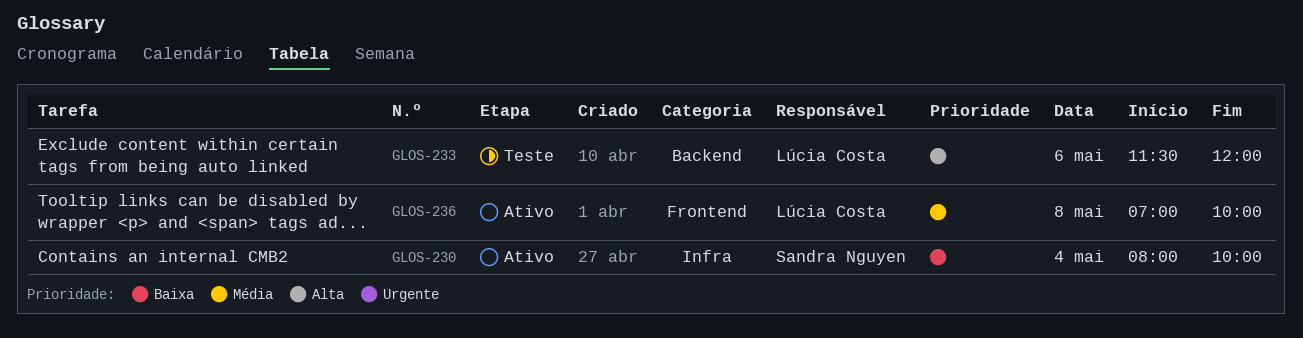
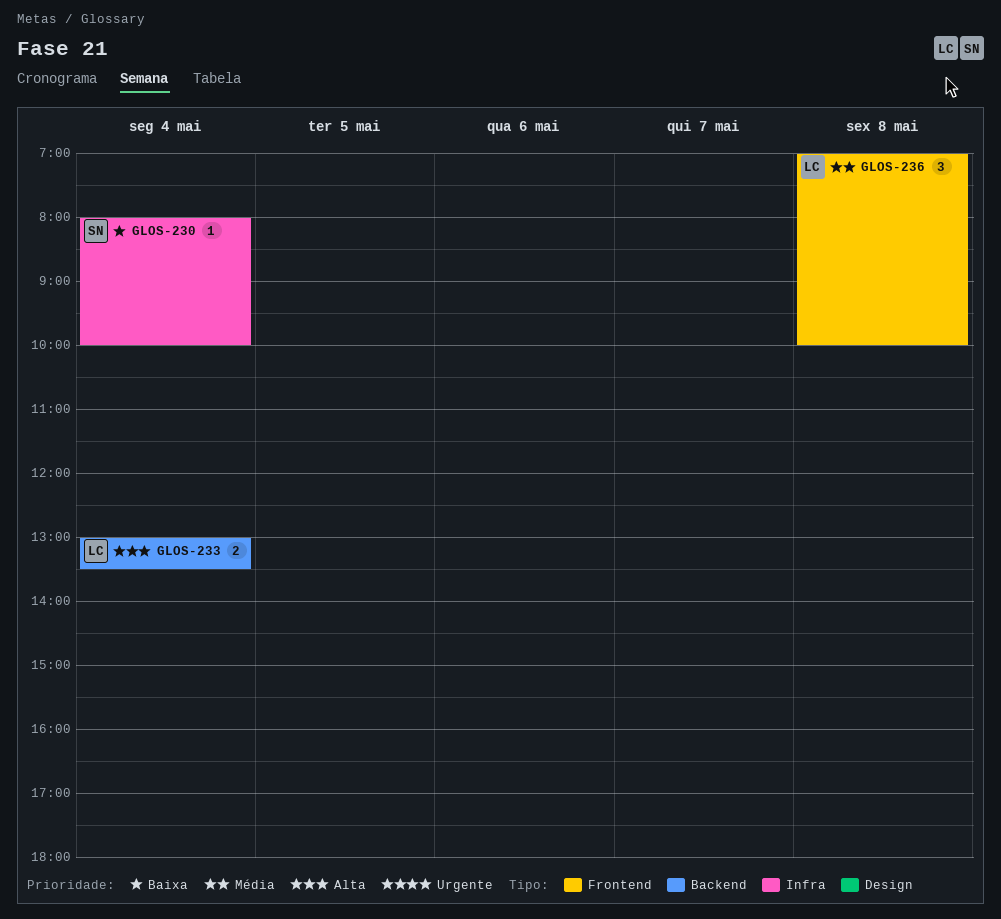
GLOS-233, day: May 6 -> May 4
GLOS-233, begins: 11:30 -> 13:00
GLOS-233, ends: 12:00 -> 13:30

